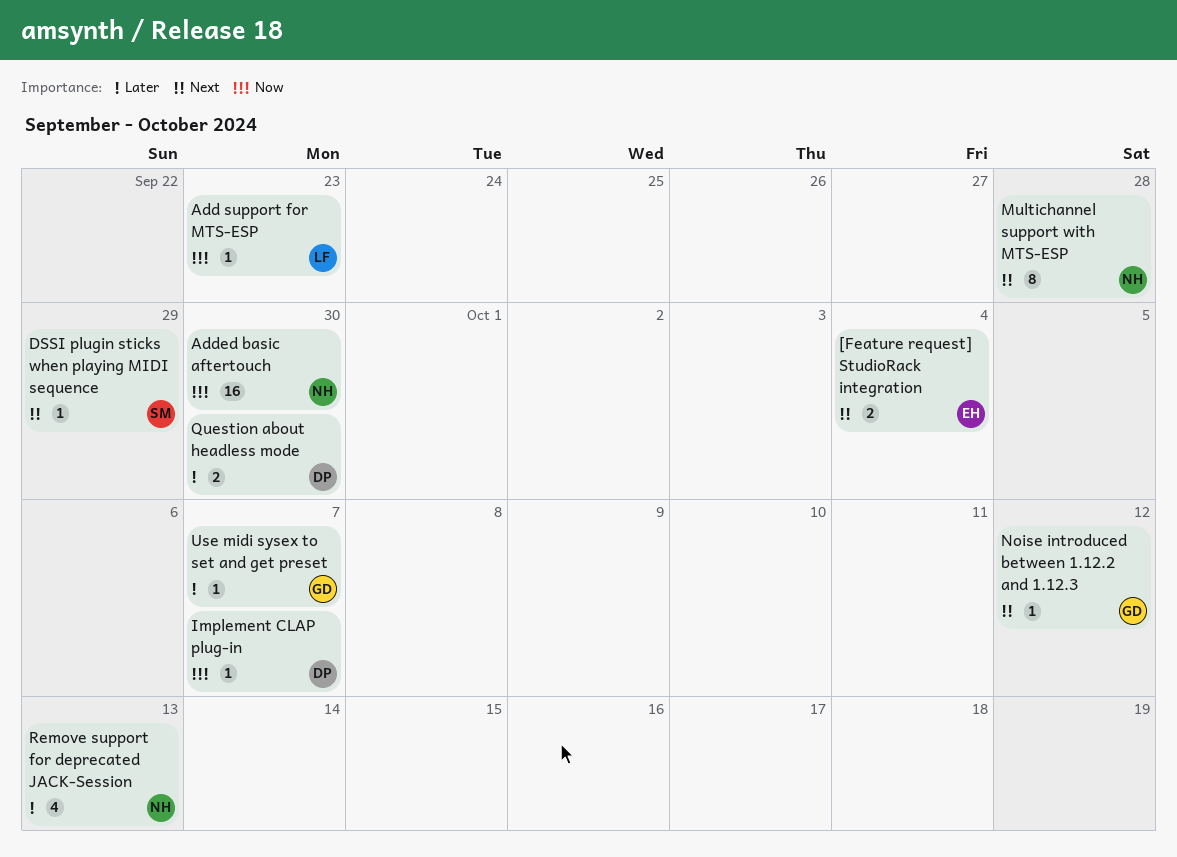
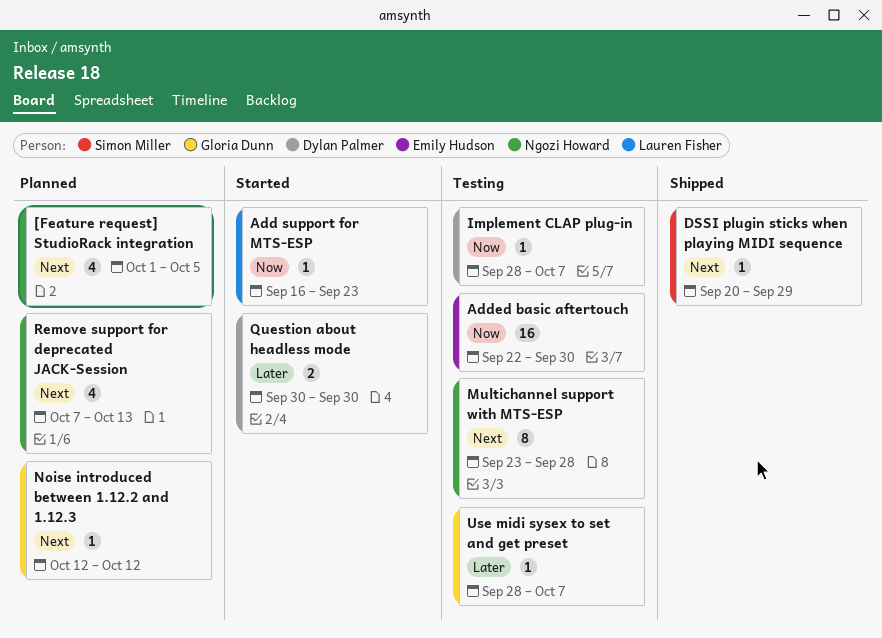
[Feature request] StudioRack integration, owner: Emily Hudson -> Ngozi Howard
[Feature request] StudioRack integration, estimate: 2 -> 4
[Feature request] StudioRack integration, due: Oct 4 -> Oct 5
Added basic aftertouch, owner: Ngozi Howard -> Emily Hudson
Remove support for deprecated JACK-Session, priority: Later -> Next

